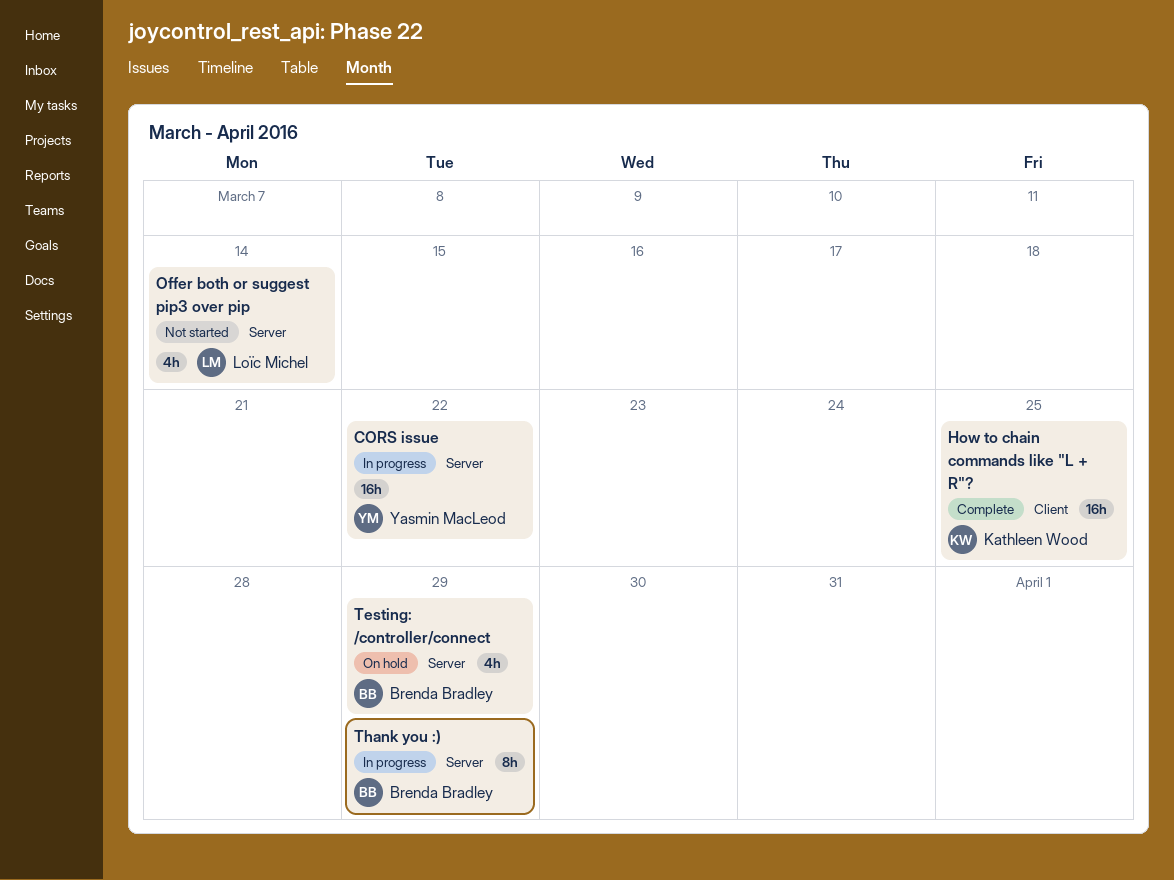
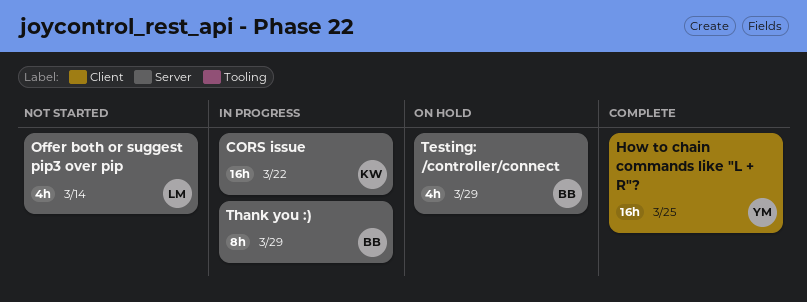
CORS issue, owner: Yasmin MacLeod -> Kathleen Wood
How to chain commands like "L + R"?, owner: Kathleen Wood -> Yasmin MacLeod

